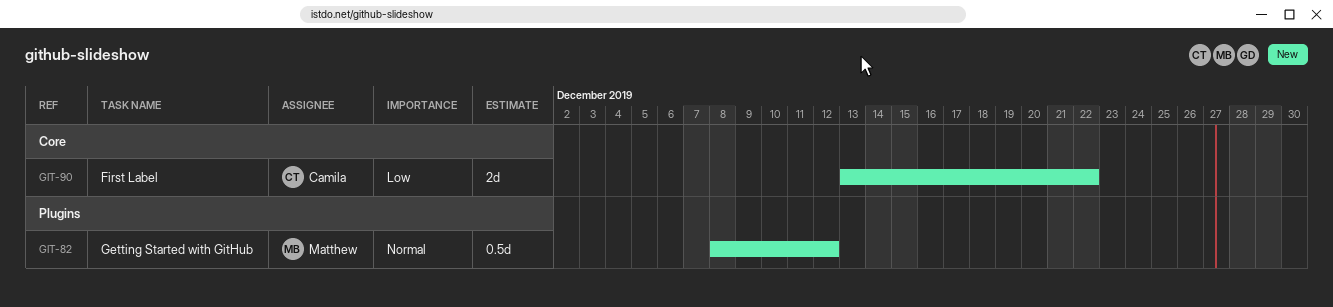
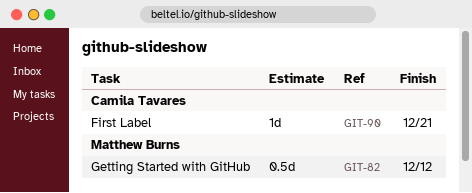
GIT-90, estimate: 2d -> 1d
GIT-90, due: Dec 22 -> Dec 21

